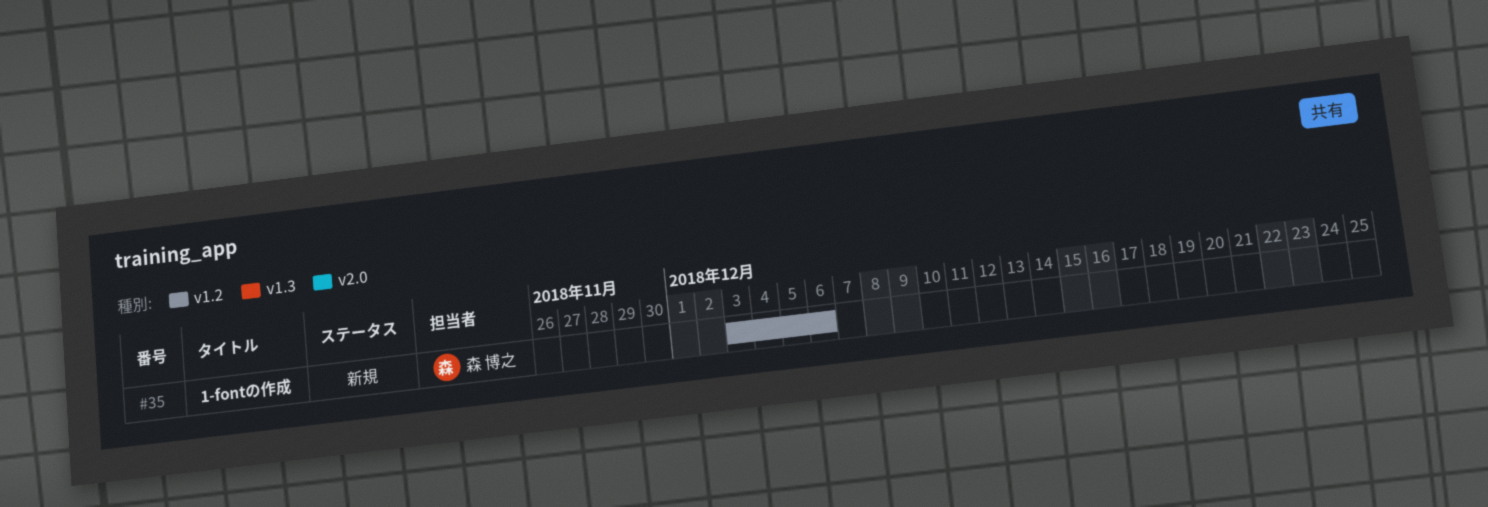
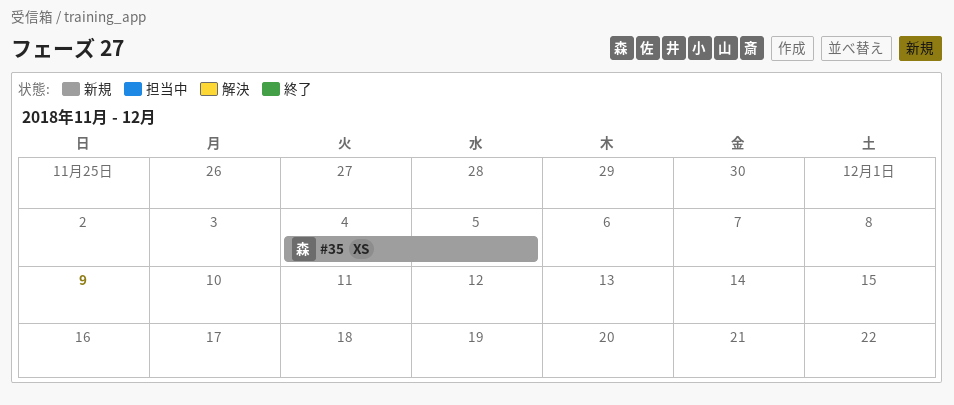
#35, start: Dec 3 -> Dec 4
#35, due: Dec 6 -> Dec 5

